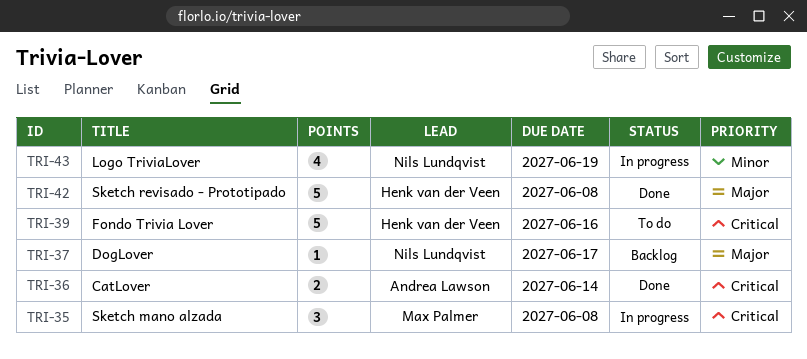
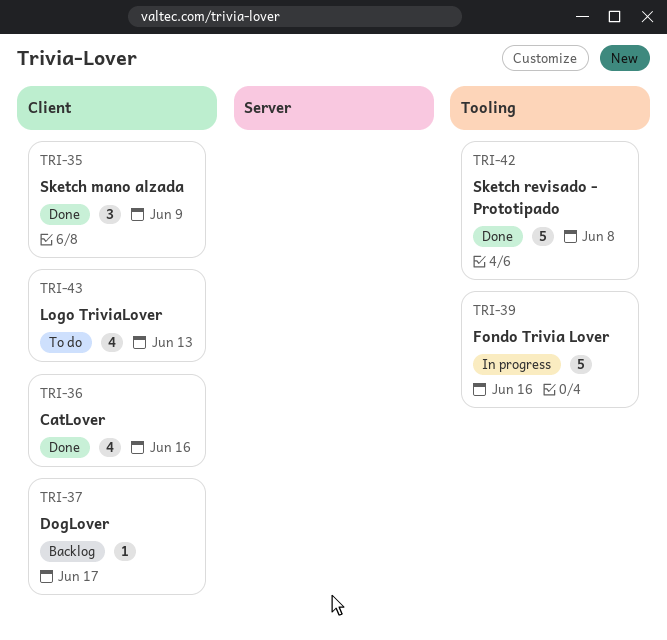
TRI-35, status: In progress -> Done
TRI-35, due: Jun 8 -> Jun 9
TRI-36, estimate: 2 -> 4
TRI-36, due: Jun 14 -> Jun 16
TRI-39, status: To do -> In progress
TRI-43, status: In progress -> To do
TRI-43, due: Jun 19 -> Jun 13

